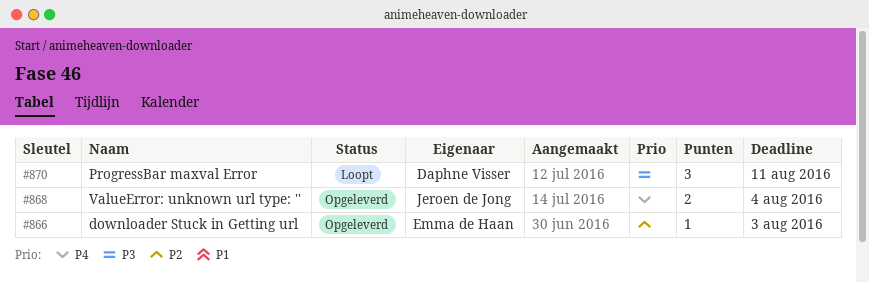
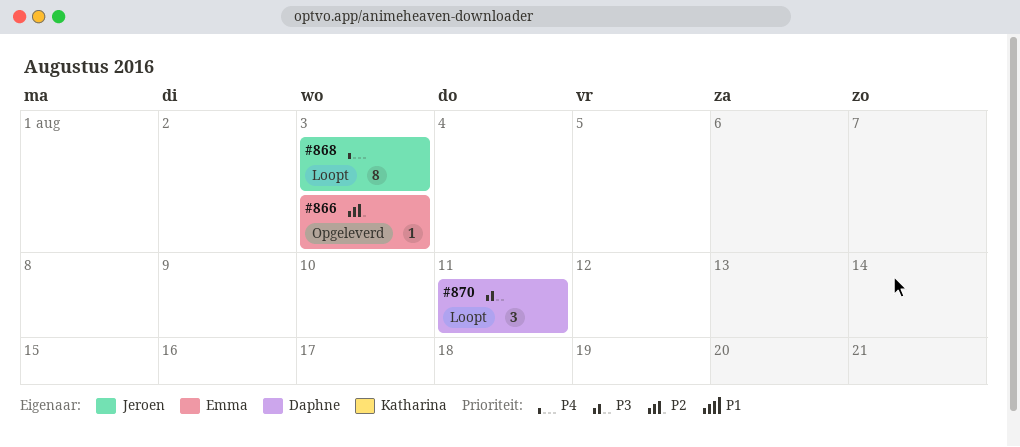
#868, status: Opgeleverd -> Loopt
#868, estimate: 2 -> 8
#868, due: Aug 4 -> Aug 3

